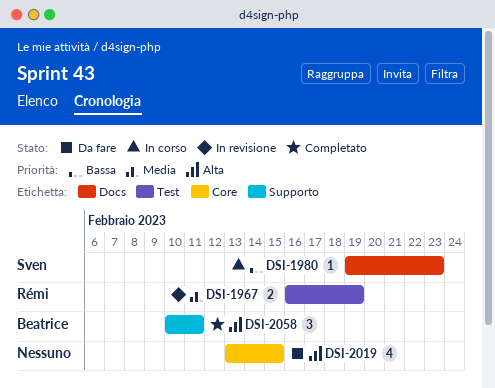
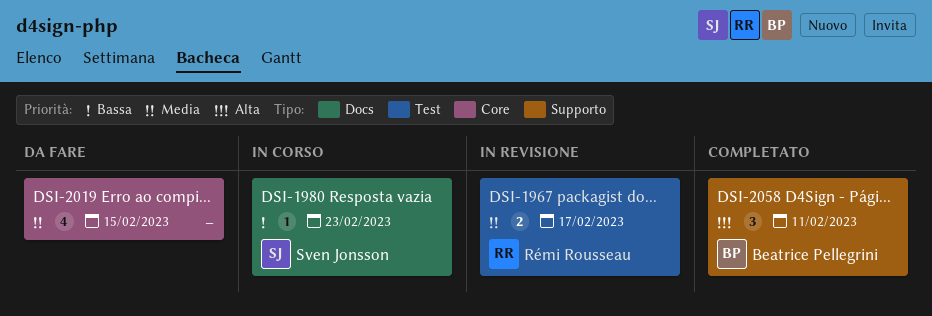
DSI-1967, due: Feb 19 -> Feb 17
DSI-2019, priority: Alta -> Media

